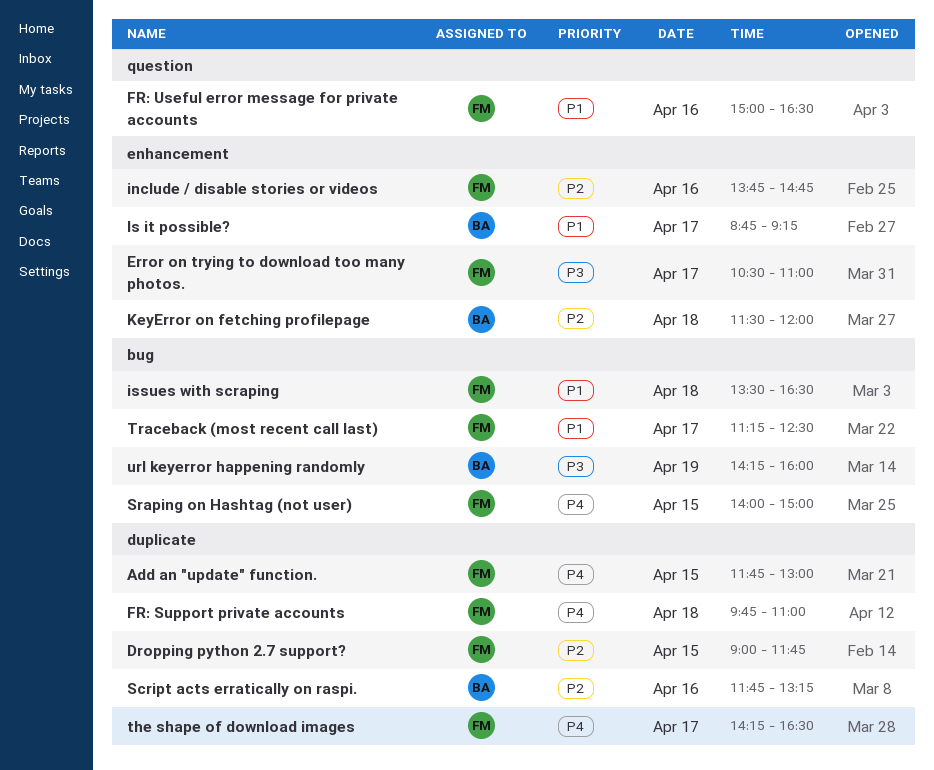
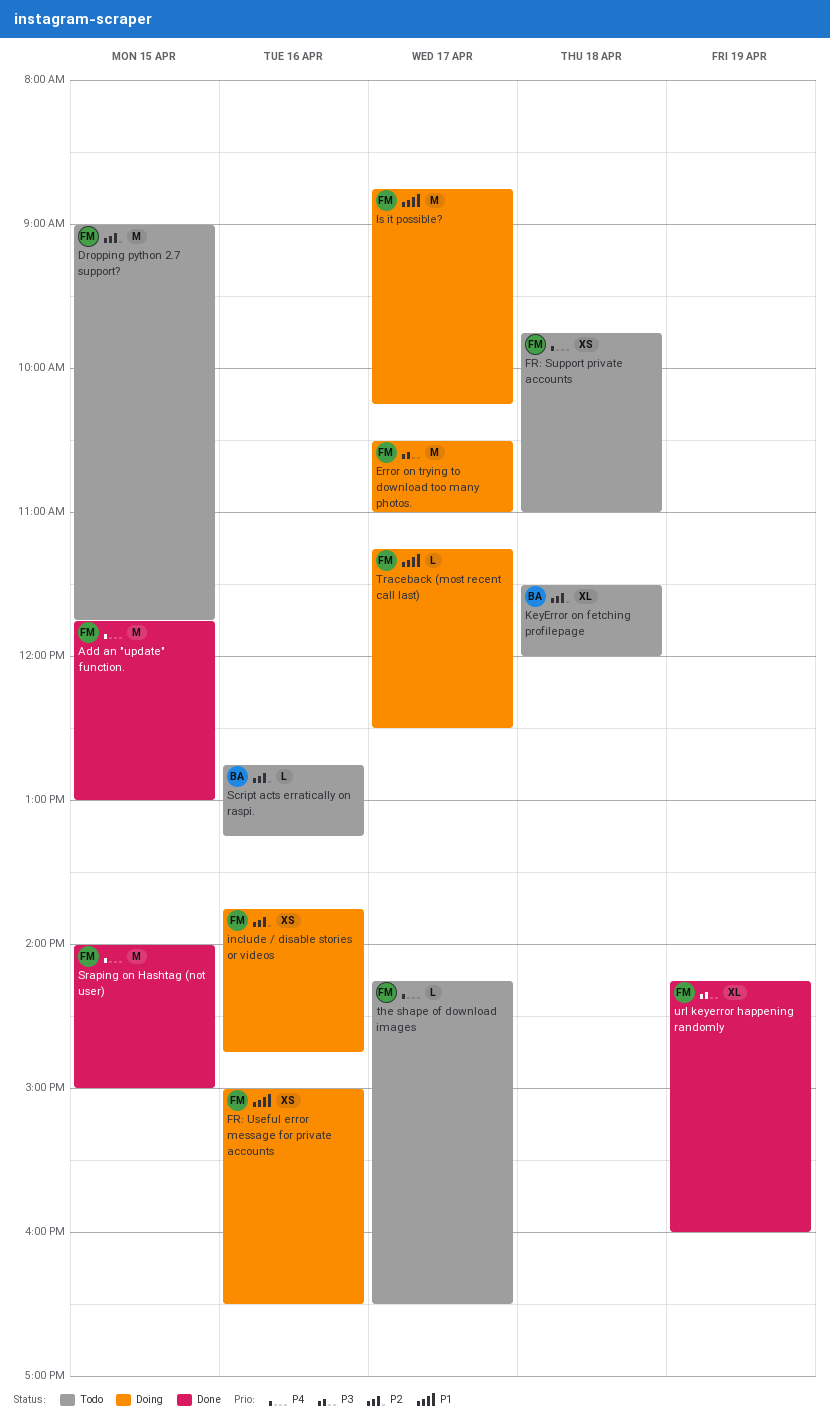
Is it possible?, owner: BA -> FM
Is it possible?, ends: 09:15 -> 10:15
issues with scraping: present -> none
Script acts erratically on raspi., begins: 11:45 -> 12:45
url keyerror happening randomly, owner: BA -> FM

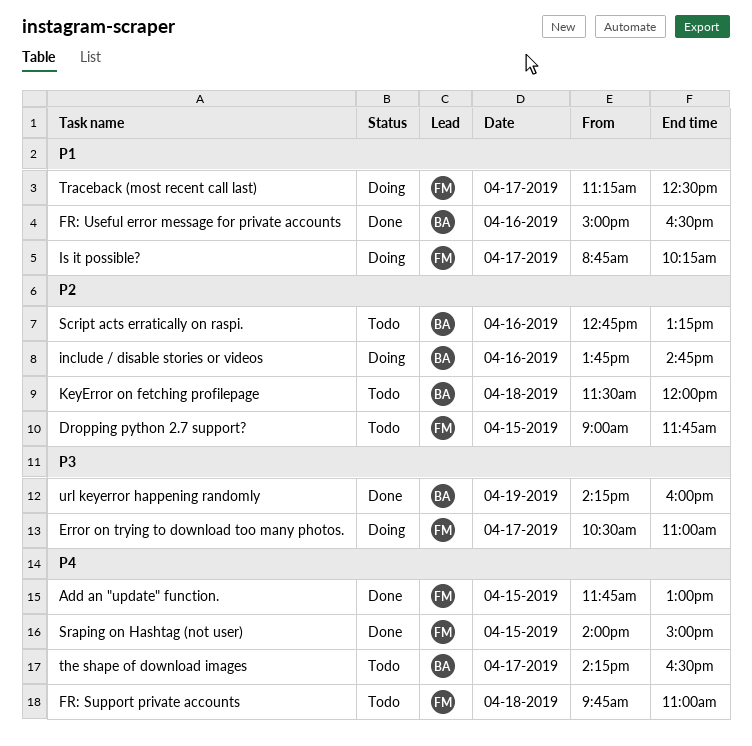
FR: Useful error message for private accounts, status: Doing -> Done
FR: Useful error message for private accounts, owner: FM -> BA
include / disable stories or videos, owner: FM -> BA
the shape of download images, owner: FM -> BA
url keyerror happening randomly, owner: FM -> BA

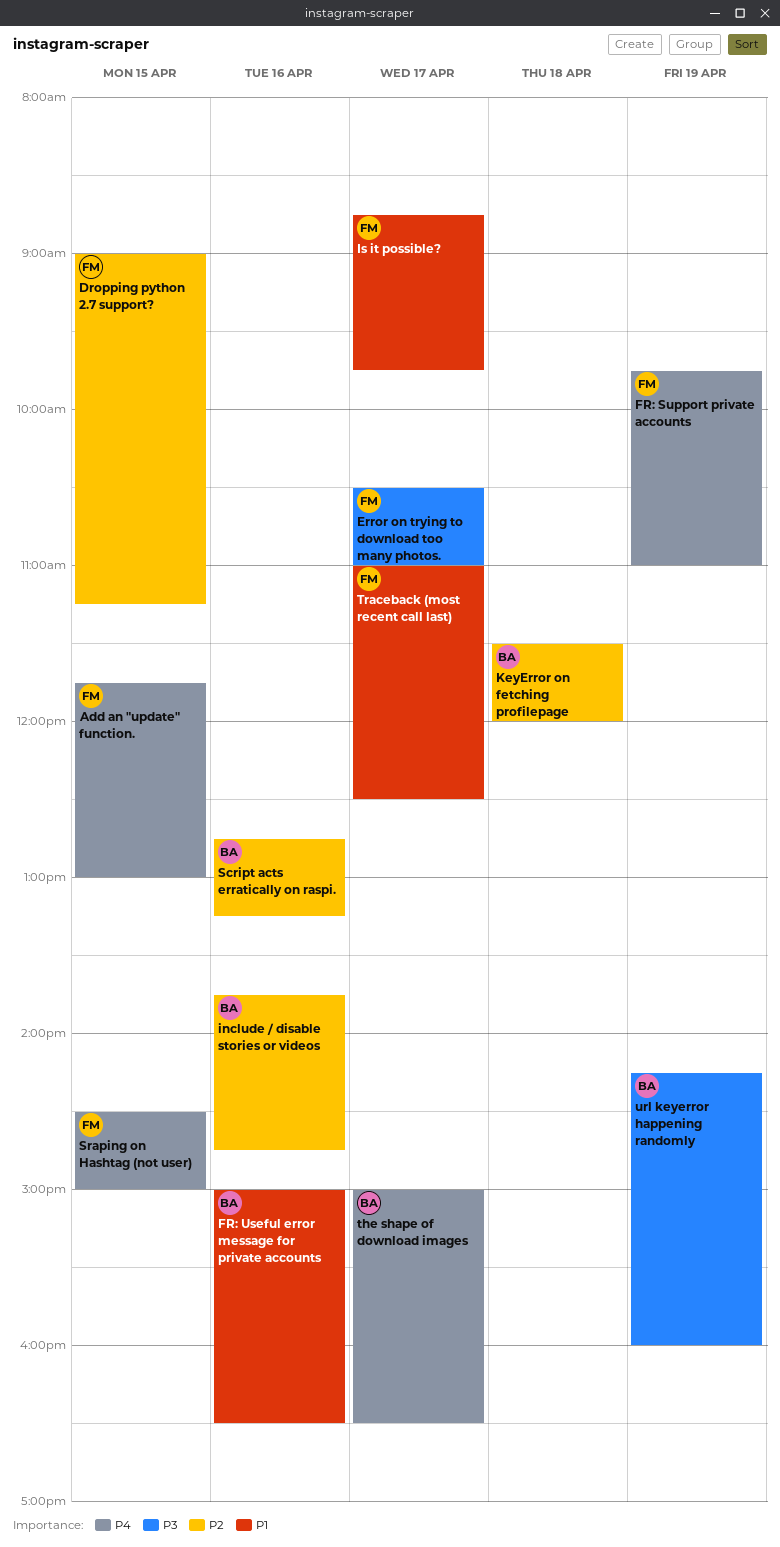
Dropping python 2.7 support?, ends: 11:45 -> 11:15
FR: Support private accounts, day: Apr 18 -> Apr 19
Is it possible?, ends: 10:15 -> 09:45
Sraping on Hashtag (not user), begins: 14:00 -> 14:30
the shape of download images, begins: 14:15 -> 15:00
Traceback (most recent call last), begins: 11:15 -> 11:00

